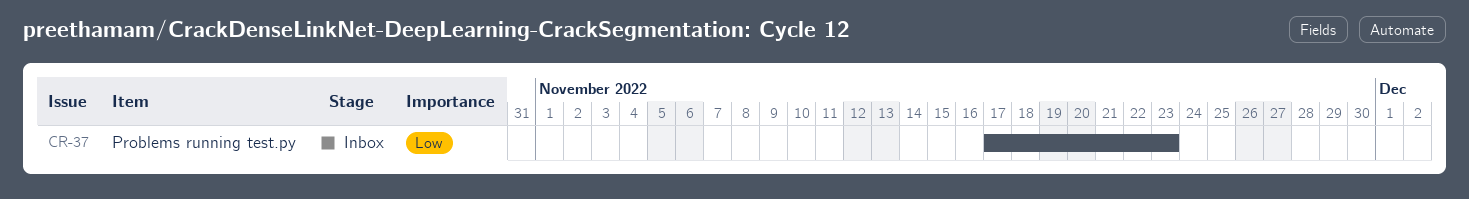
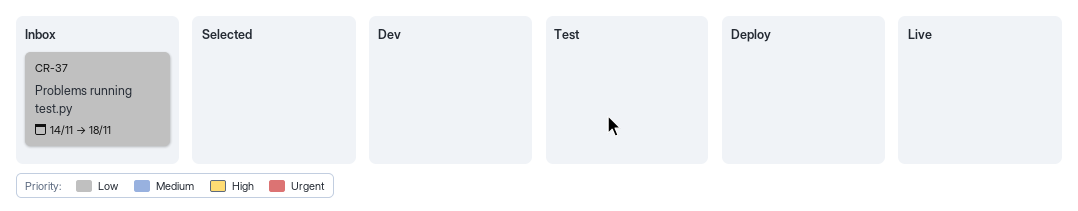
CR-37, start: Nov 17 -> Nov 14
CR-37, due: Nov 23 -> Nov 18

